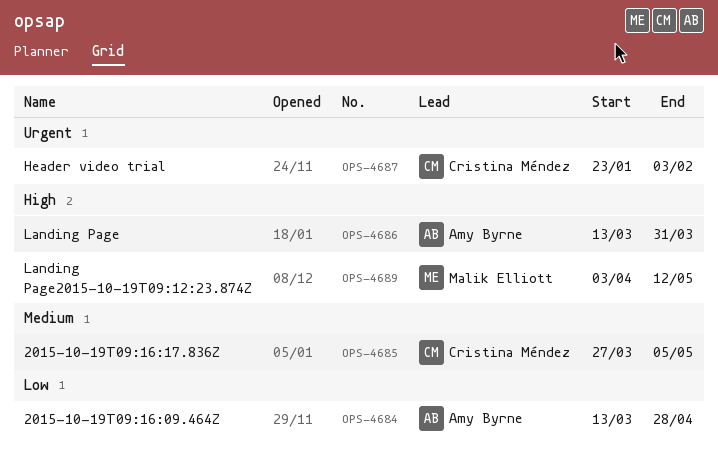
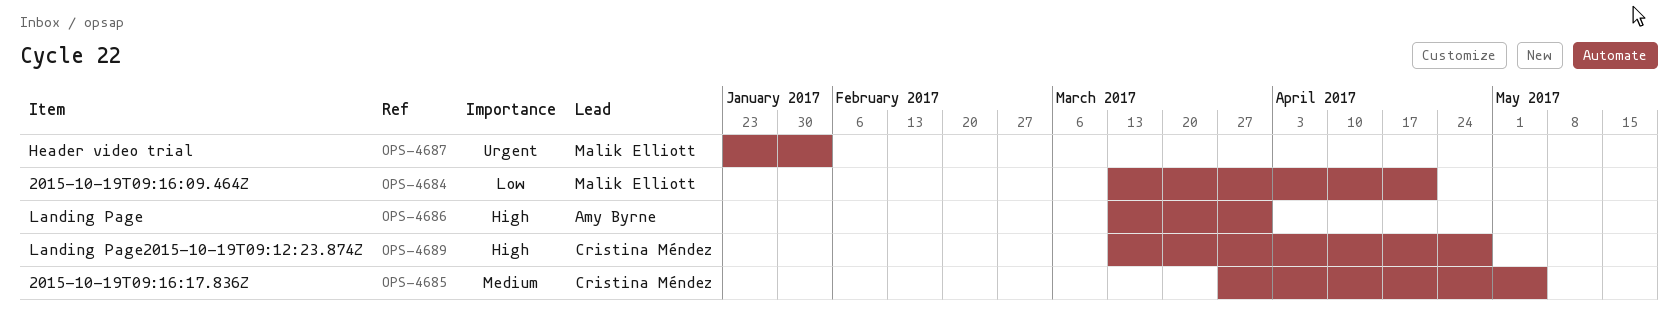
OPS-4684, owner: Amy Byrne -> Malik Elliott
OPS-4684, due: Apr 28 -> Apr 21
OPS-4687, owner: Cristina Méndez -> Malik Elliott
OPS-4689, owner: Malik Elliott -> Cristina Méndez
OPS-4689, start: Apr 3 -> Mar 13
OPS-4689, due: May 12 -> Apr 28

